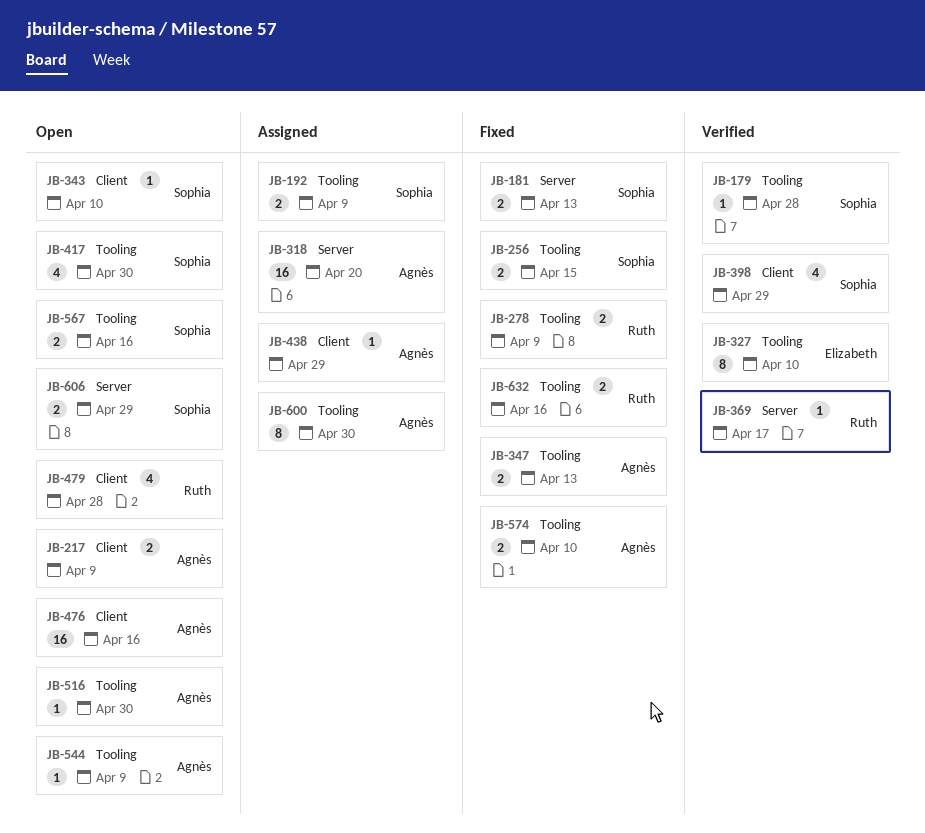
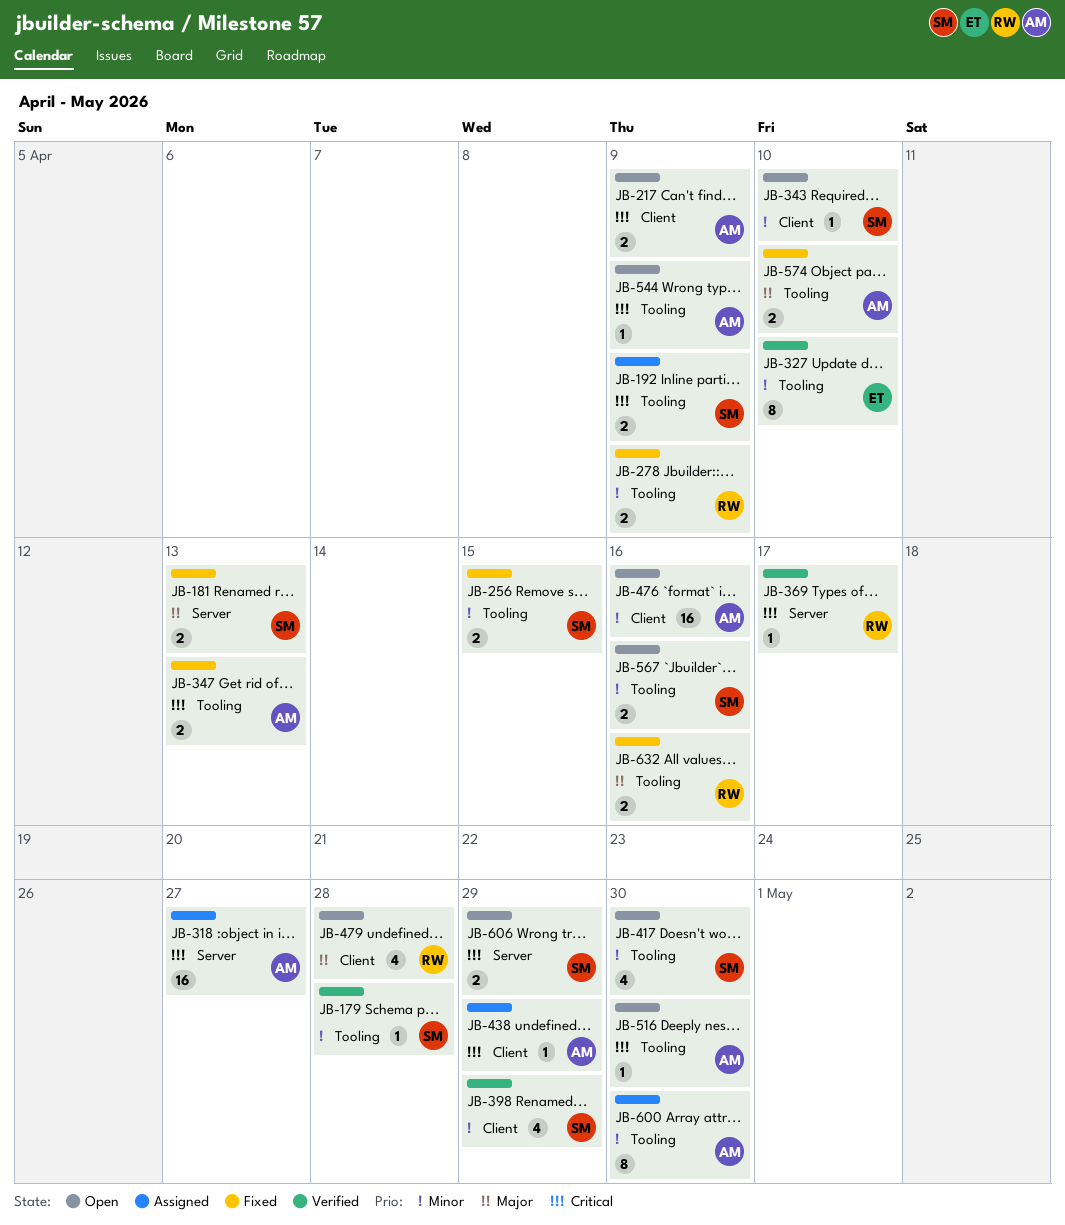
JB-318, due: Apr 20 -> Apr 27

